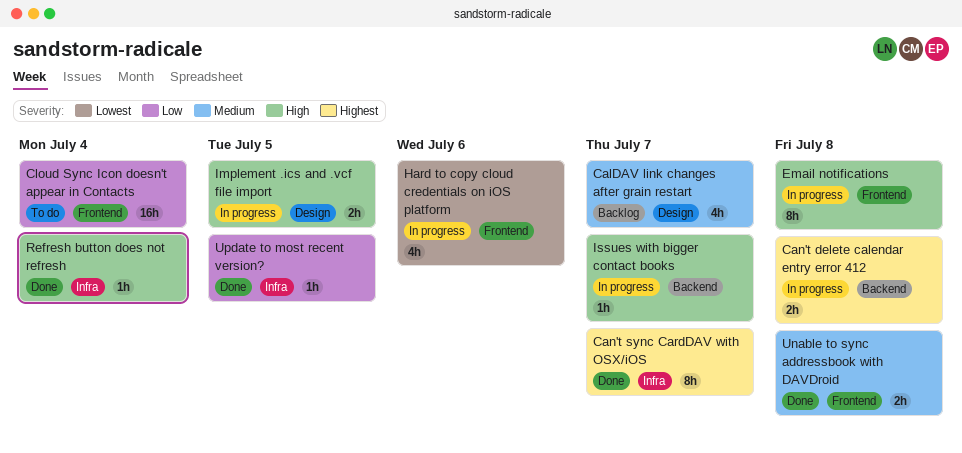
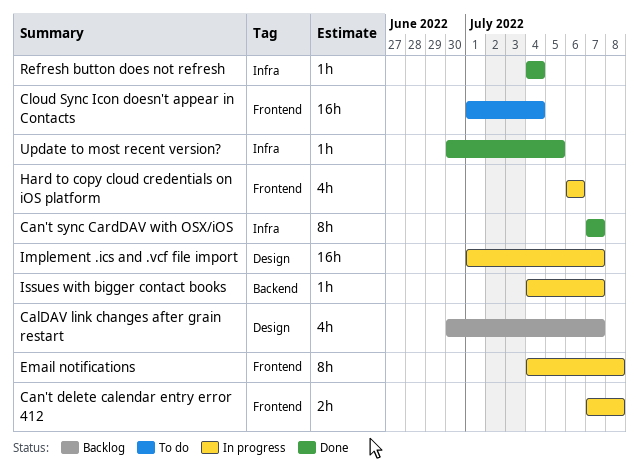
Can't delete calendar entry error 412, label: Backend -> Frontend
Implement .ics and .vcf file import, estimate: 2h -> 16h
Implement .ics and .vcf file import, due: Jul 5 -> Jul 7
Unable to sync addressbook with DAVDroid: present -> none

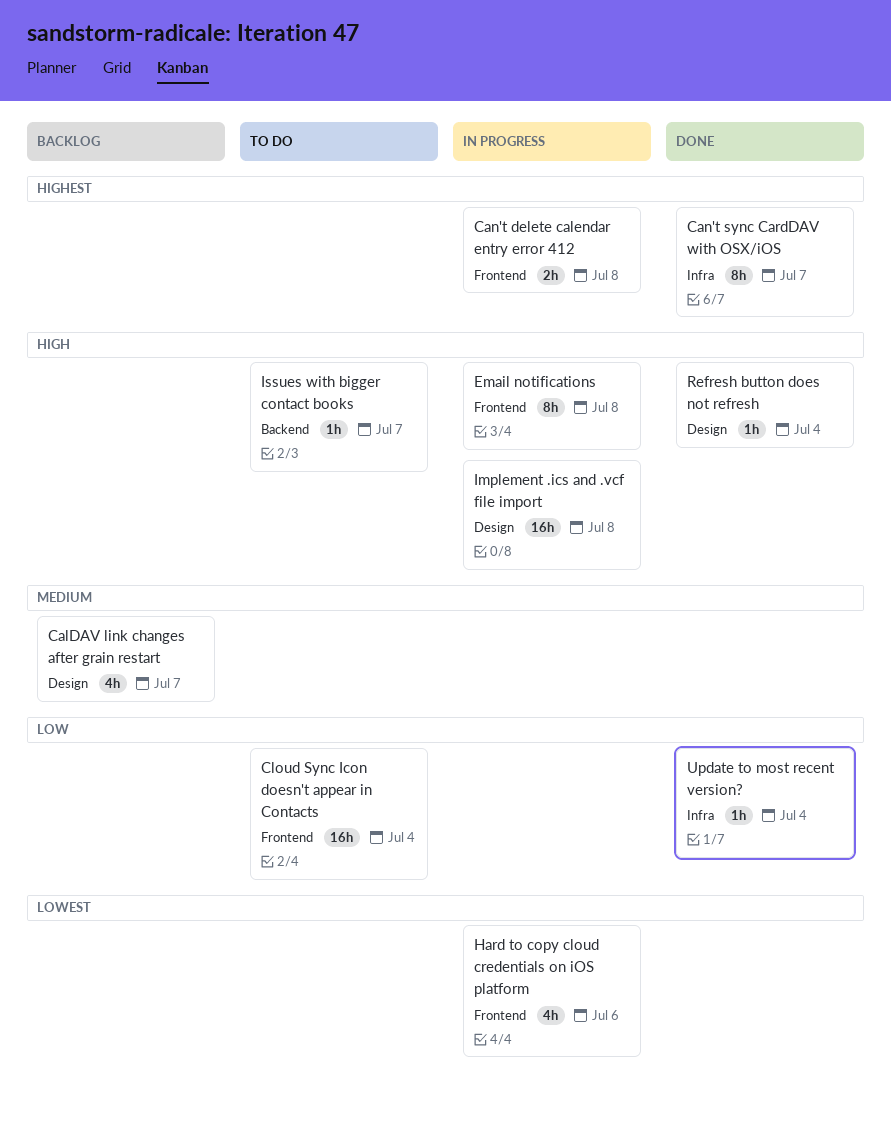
Implement .ics and .vcf file import, due: Jul 7 -> Jul 8
Issues with bigger contact books, status: In progress -> To do
Refresh button does not refresh, label: Infra -> Design
Update to most recent version?, due: Jul 5 -> Jul 4

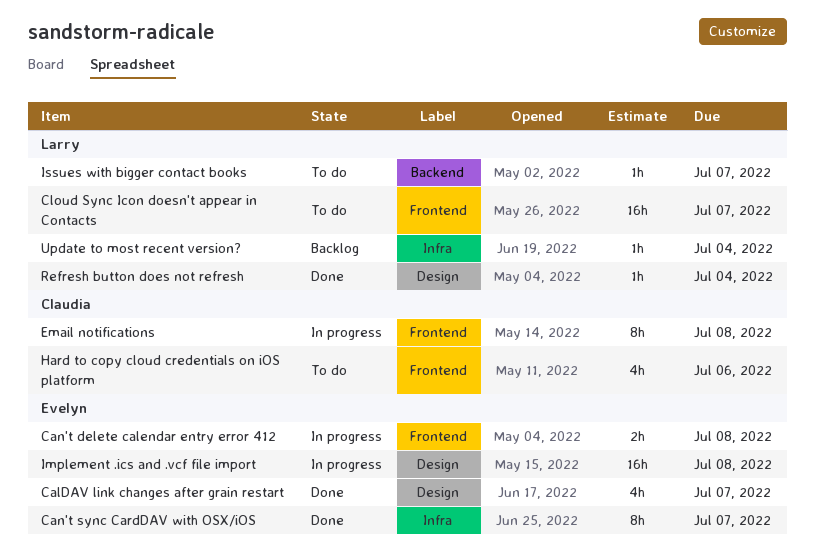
CalDAV link changes after grain restart, status: Backlog -> Done
Cloud Sync Icon doesn't appear in Contacts, due: Jul 4 -> Jul 7
Hard to copy cloud credentials on iOS platform, status: In progress -> To do
Update to most recent version?, status: Done -> Backlog

